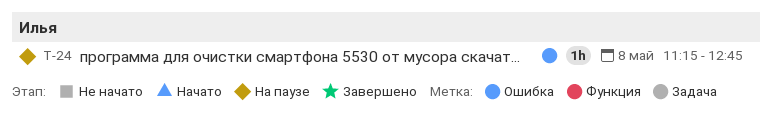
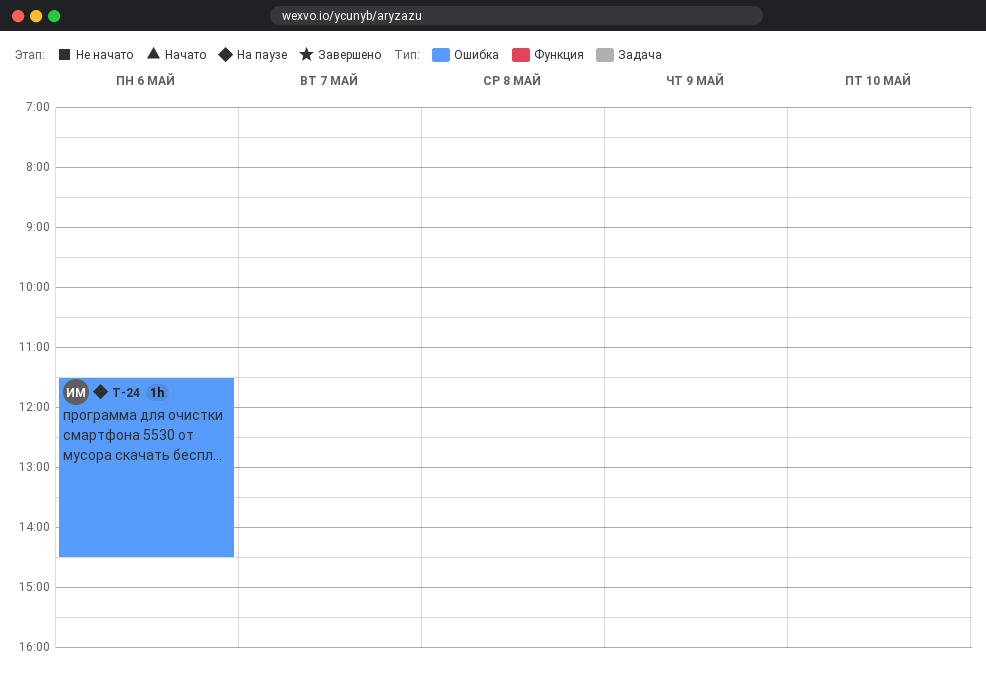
T-24, day: May 8 -> May 6
T-24, begins: 11:15 -> 11:30
T-24, ends: 12:45 -> 14:30

